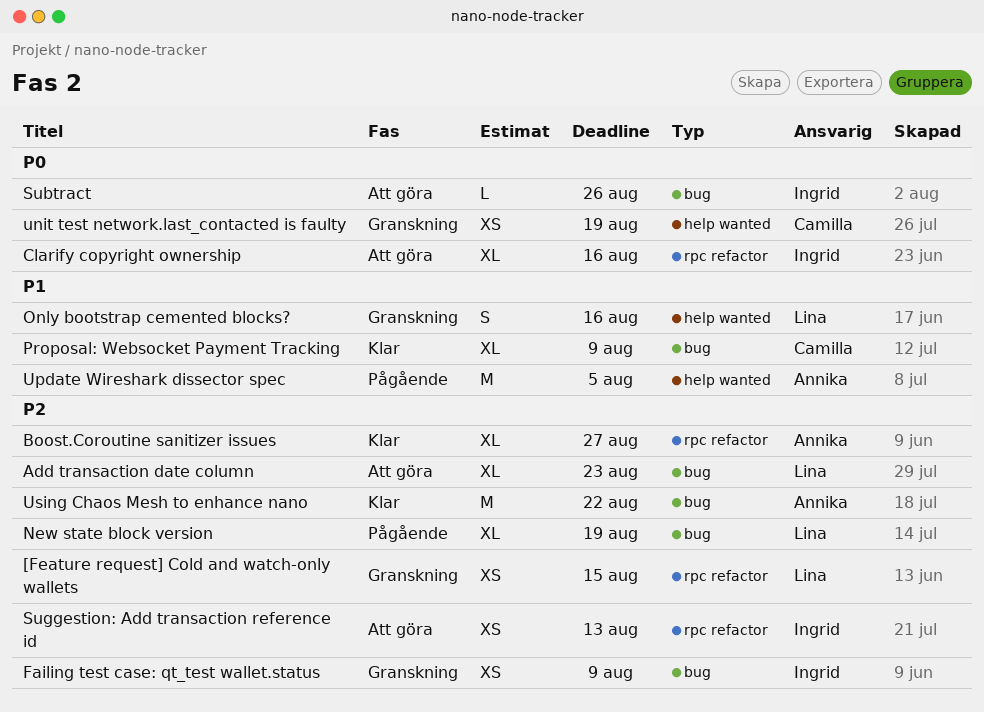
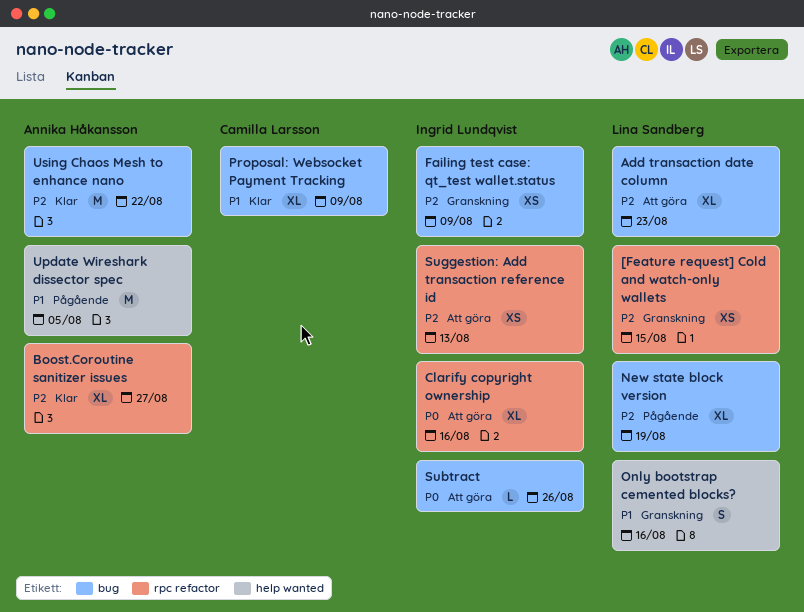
unit test network.last_contacted is faulty: present -> none

